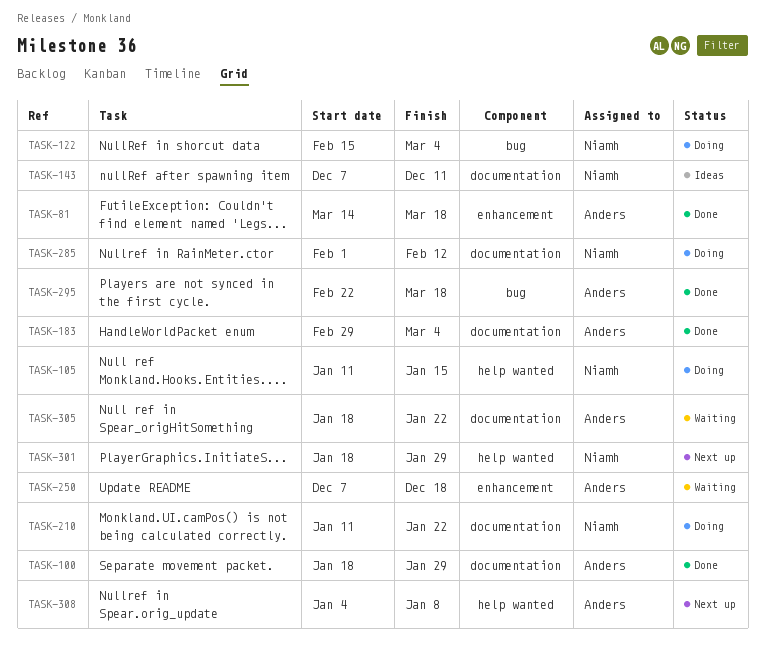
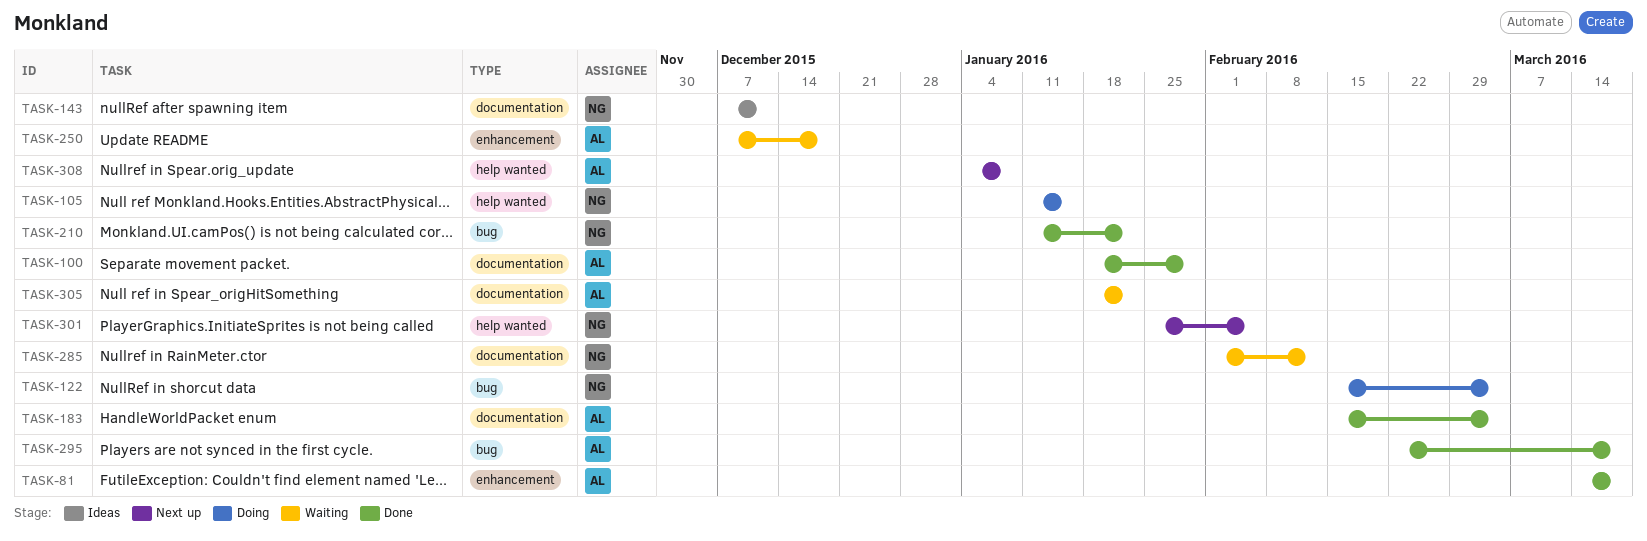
TASK-183, start: Feb 29 -> Feb 15
TASK-210, status: Doing -> Done
TASK-210, label: documentation -> bug
TASK-285, status: Doing -> Waiting
TASK-301, start: Jan 18 -> Jan 25
TASK-301, due: Jan 29 -> Feb 5

